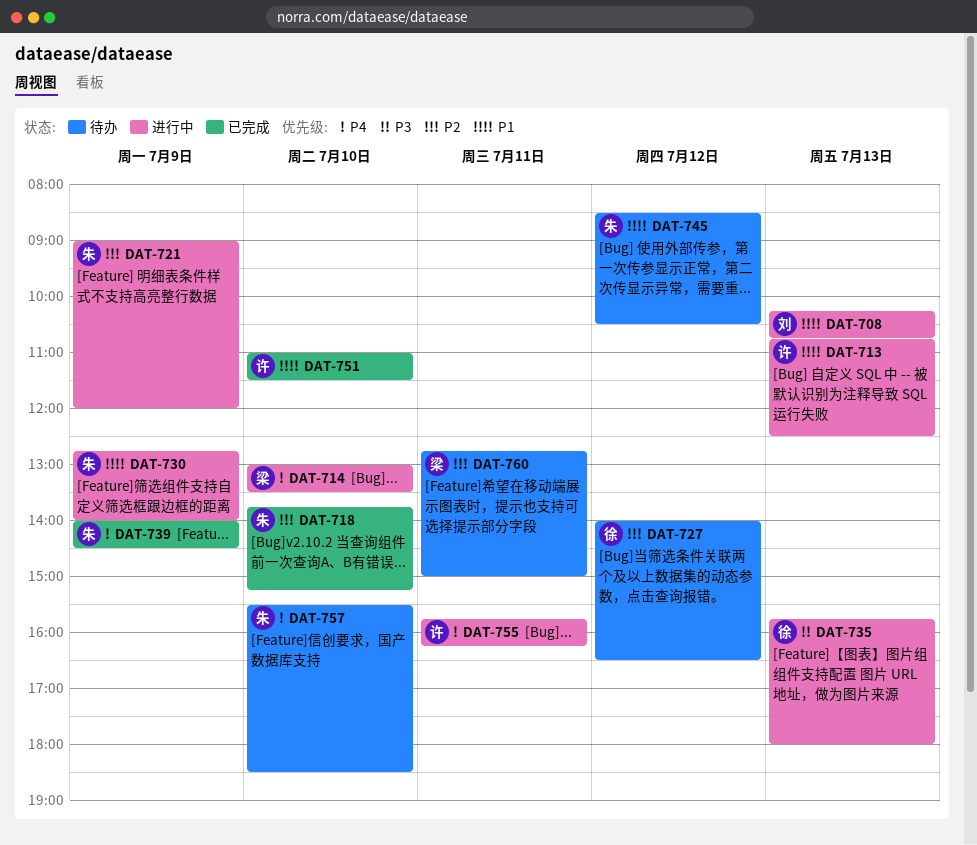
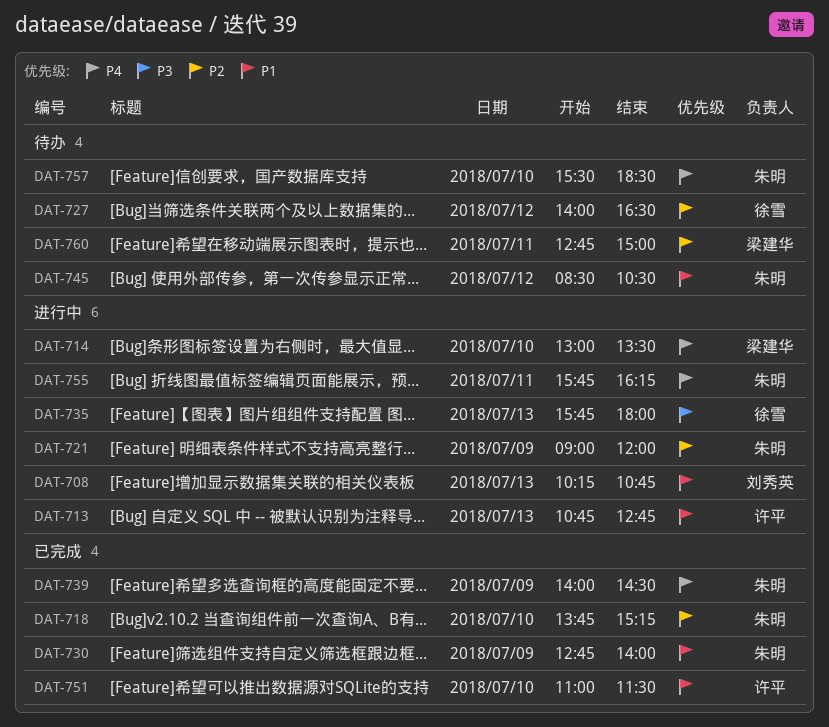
DAT-713, ends: 12:30 -> 12:45
DAT-730, status: 进行中 -> 已完成
DAT-755, owner: 许平 -> 朱明

